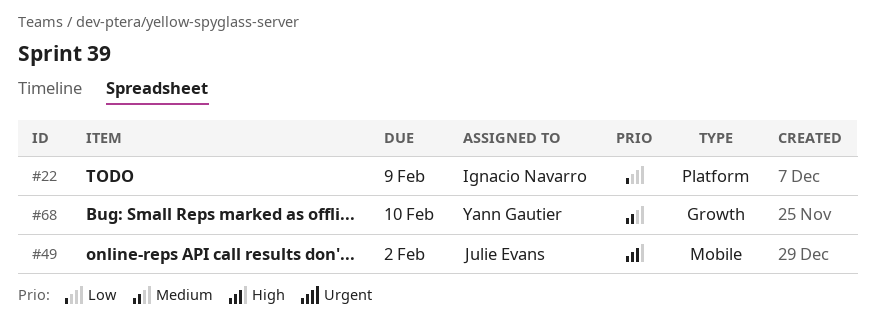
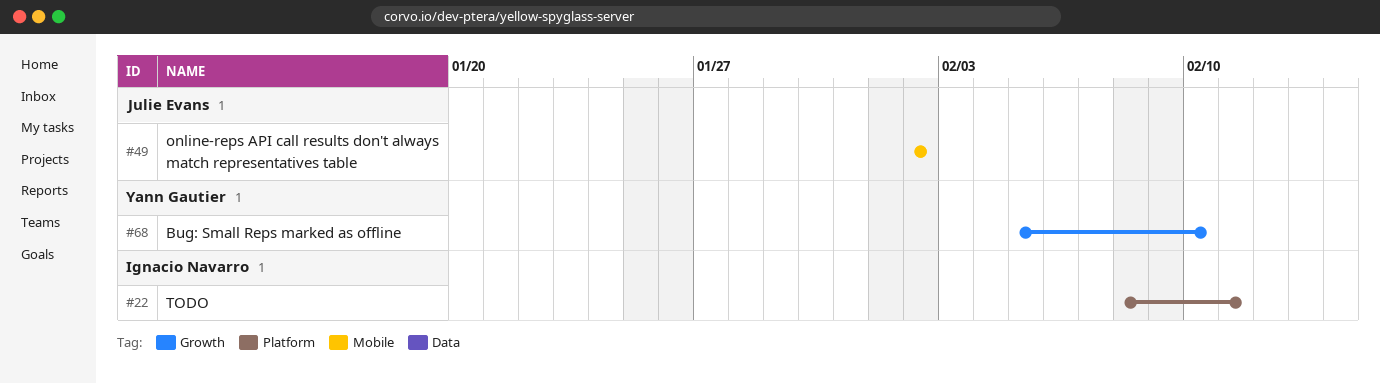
#22, due: Feb 9 -> Feb 11

